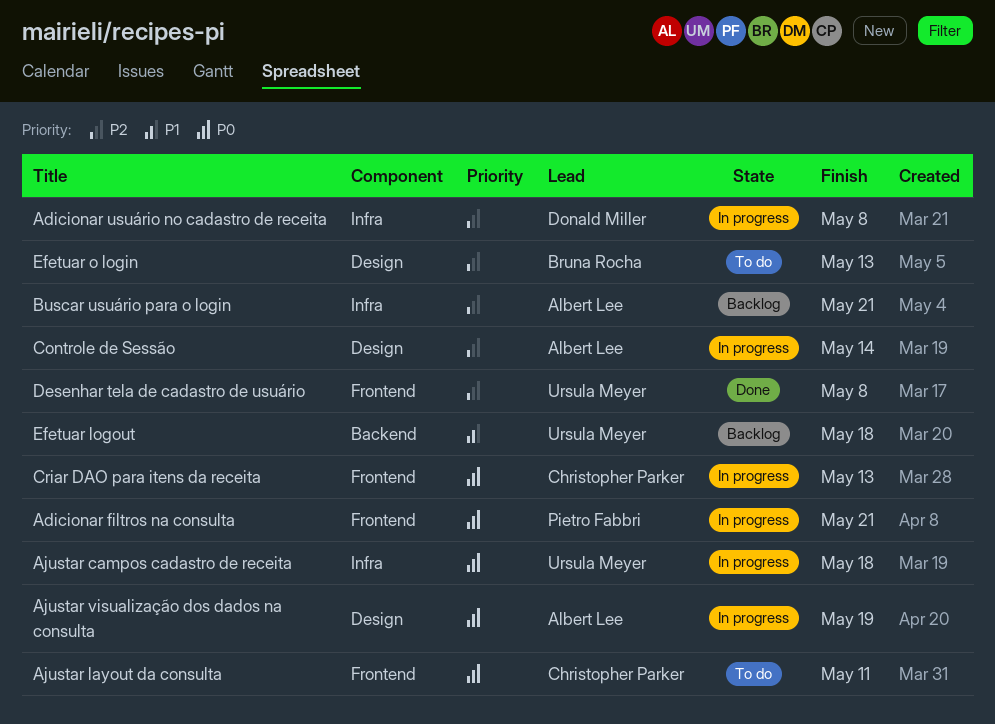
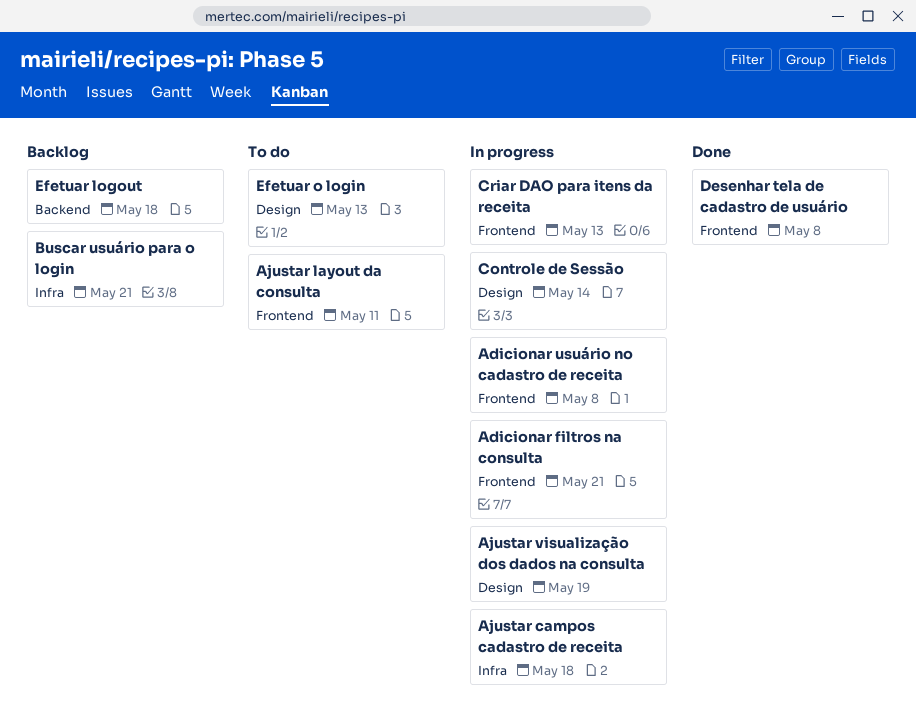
Adicionar usuário no cadastro de receita, label: Infra -> Frontend

